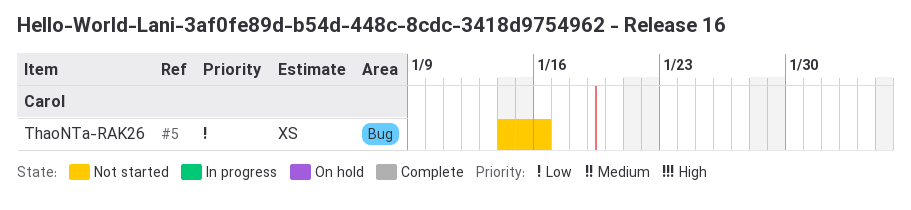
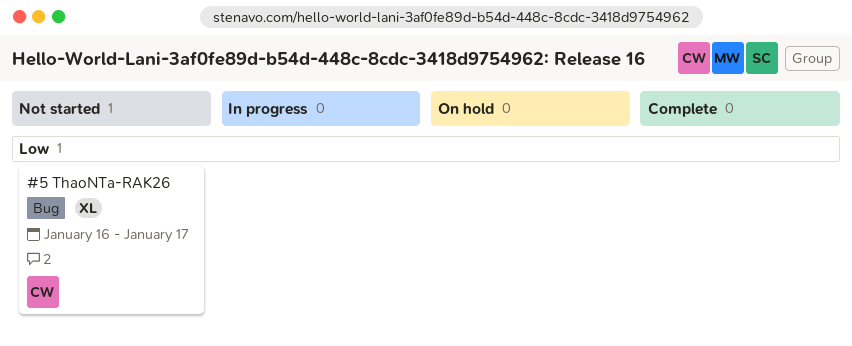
#5, estimate: XS -> XL
#5, start: Jan 14 -> Jan 16
#5, due: Jan 16 -> Jan 17

